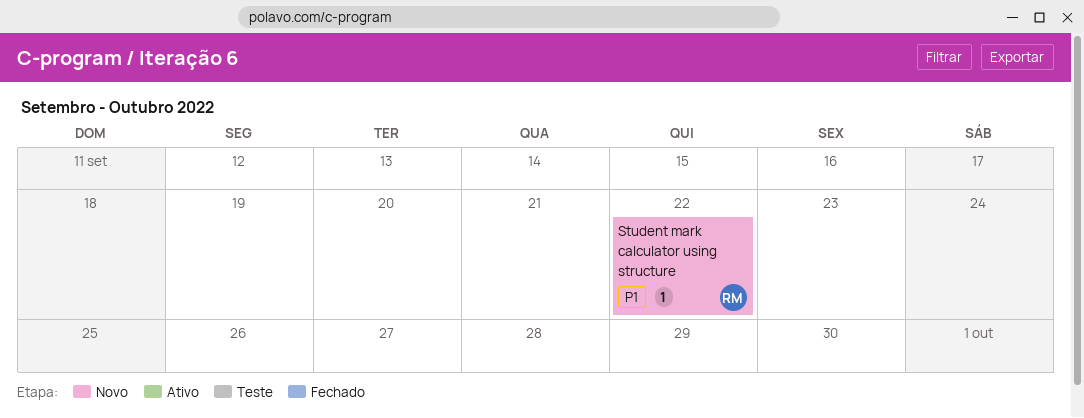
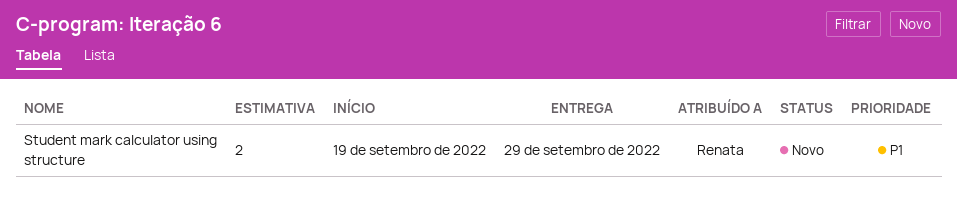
Student mark calculator using structure, estimate: 1 -> 2
Student mark calculator using structure, due: Sep 22 -> Sep 29

